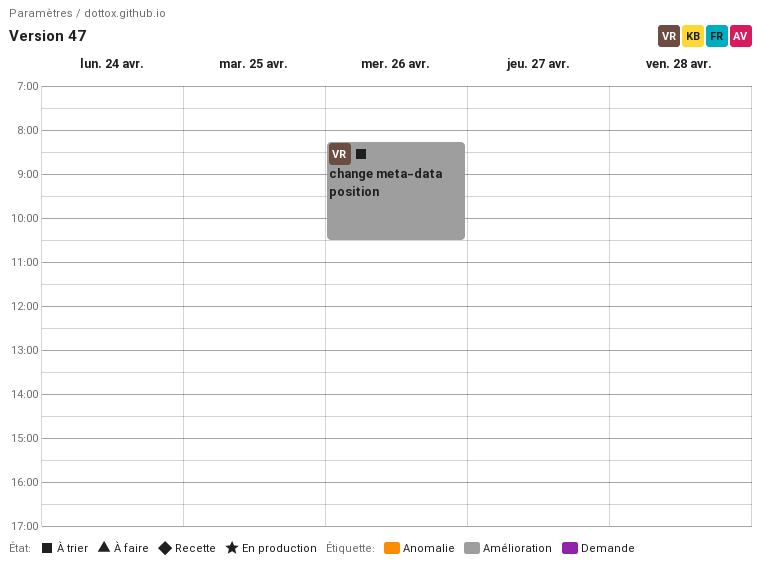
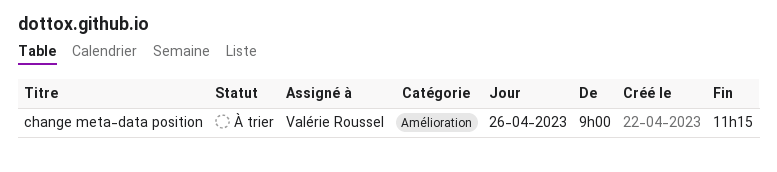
change meta-data position, begins: 08:15 -> 09:00
change meta-data position, ends: 10:30 -> 11:15

